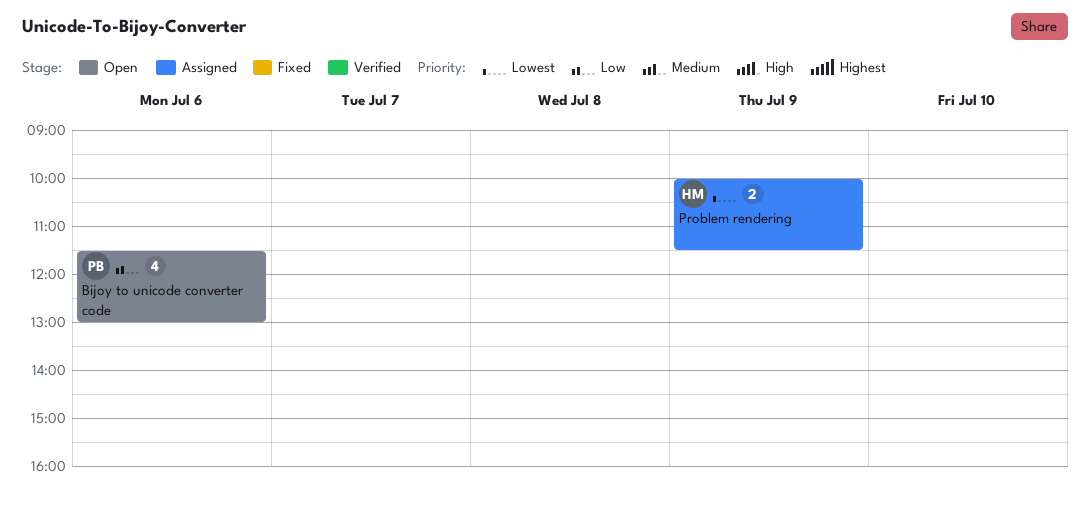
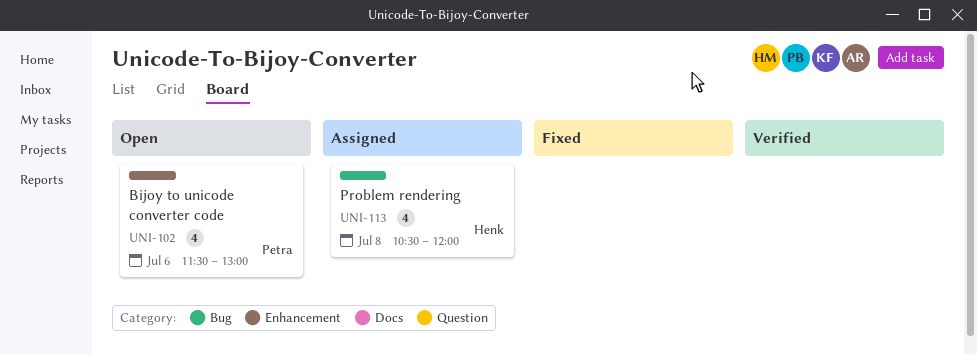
Problem rendering, estimate: 2 -> 4
Problem rendering, day: Jul 9 -> Jul 8
Problem rendering, begins: 10:00 -> 10:30
Problem rendering, ends: 11:30 -> 12:00

